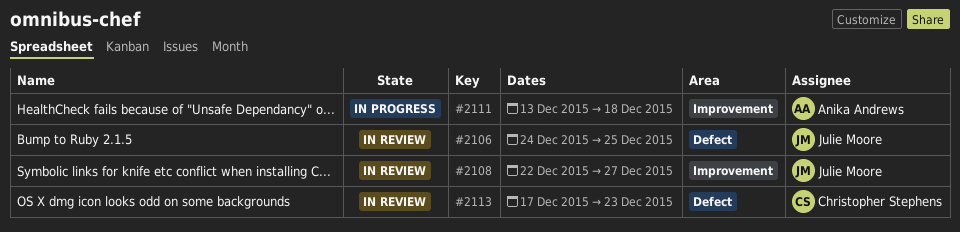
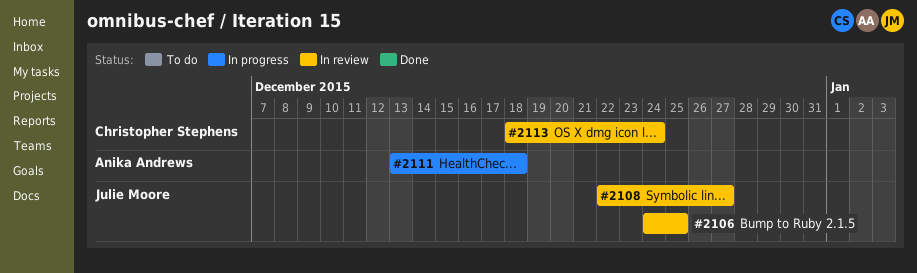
#2113, start: Dec 17 -> Dec 18
#2113, due: Dec 23 -> Dec 24

